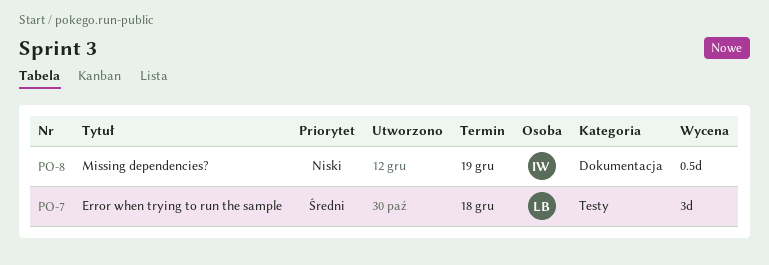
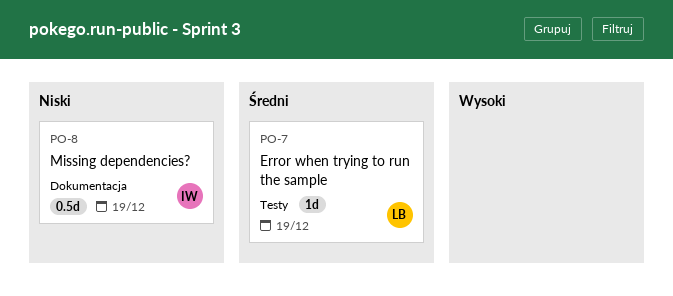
PO-7, estimate: 3d -> 1d
PO-7, due: Dec 18 -> Dec 19

